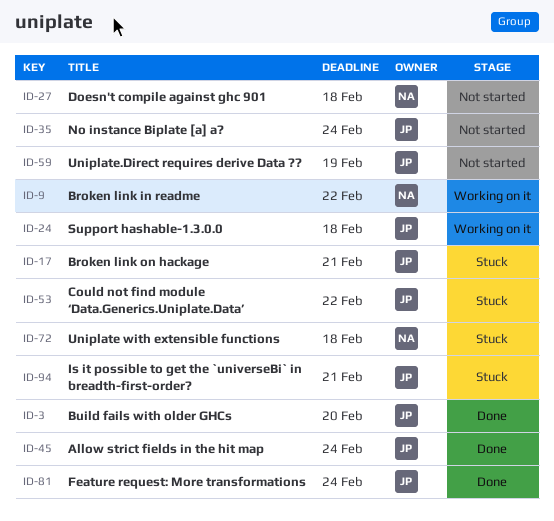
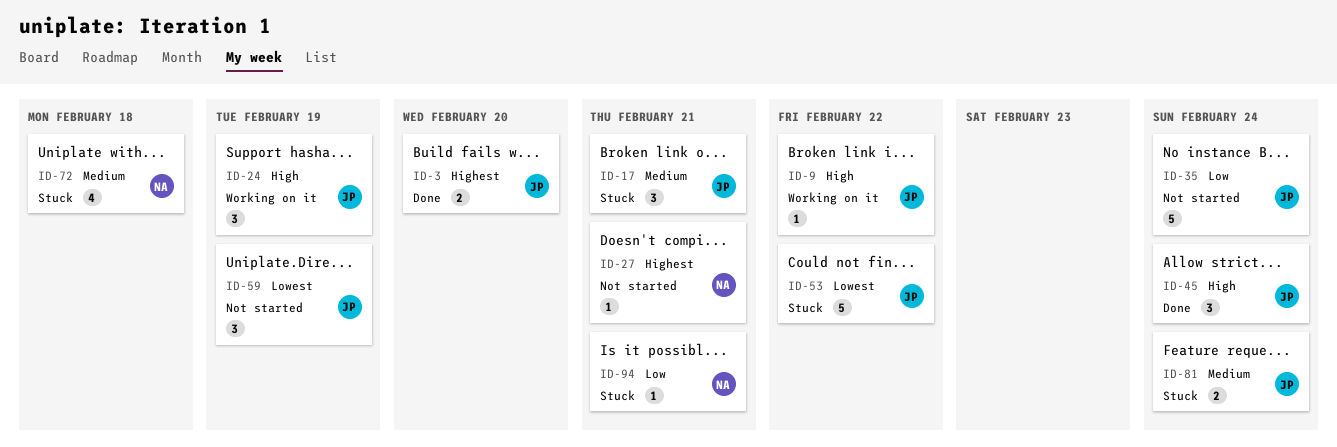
ID-9, owner: NA -> JP
ID-24, due: Feb 18 -> Feb 19
ID-27, due: Feb 18 -> Feb 21
ID-81, status: Done -> Stuck
ID-94, owner: JP -> NA

